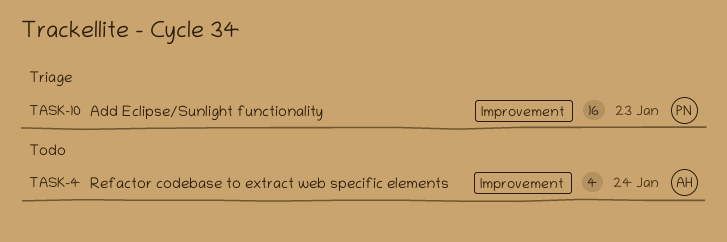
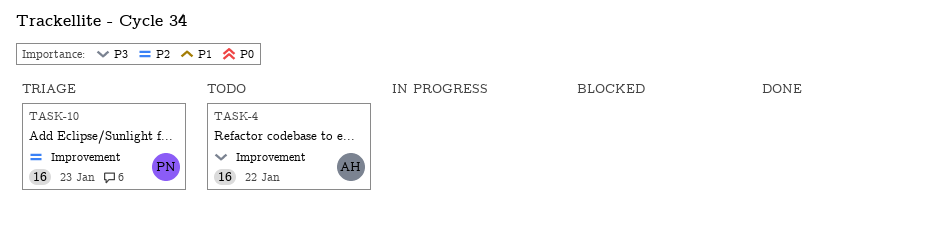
TASK-4, estimate: 4 -> 16
TASK-4, due: Jan 24 -> Jan 22

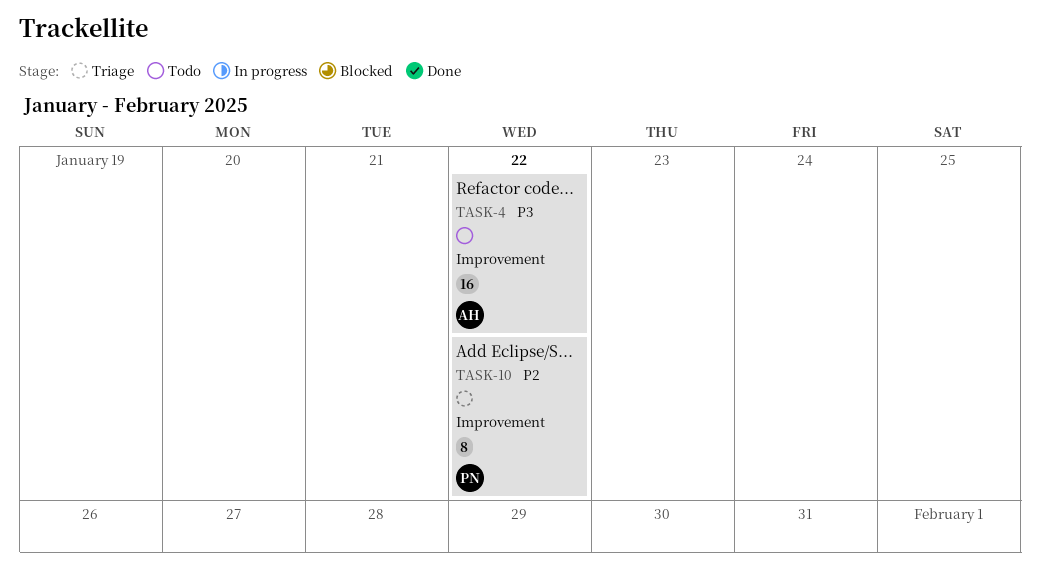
TASK-10, estimate: 16 -> 8
TASK-10, due: Jan 23 -> Jan 22

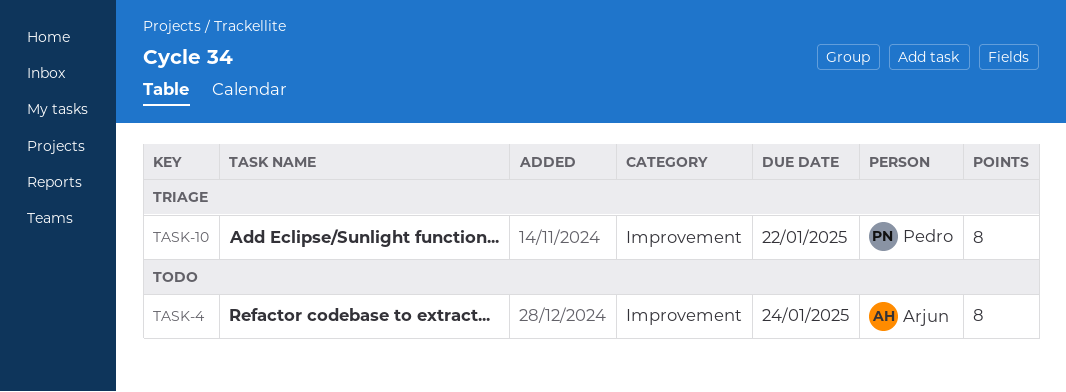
TASK-4, estimate: 16 -> 8
TASK-4, due: Jan 22 -> Jan 24

